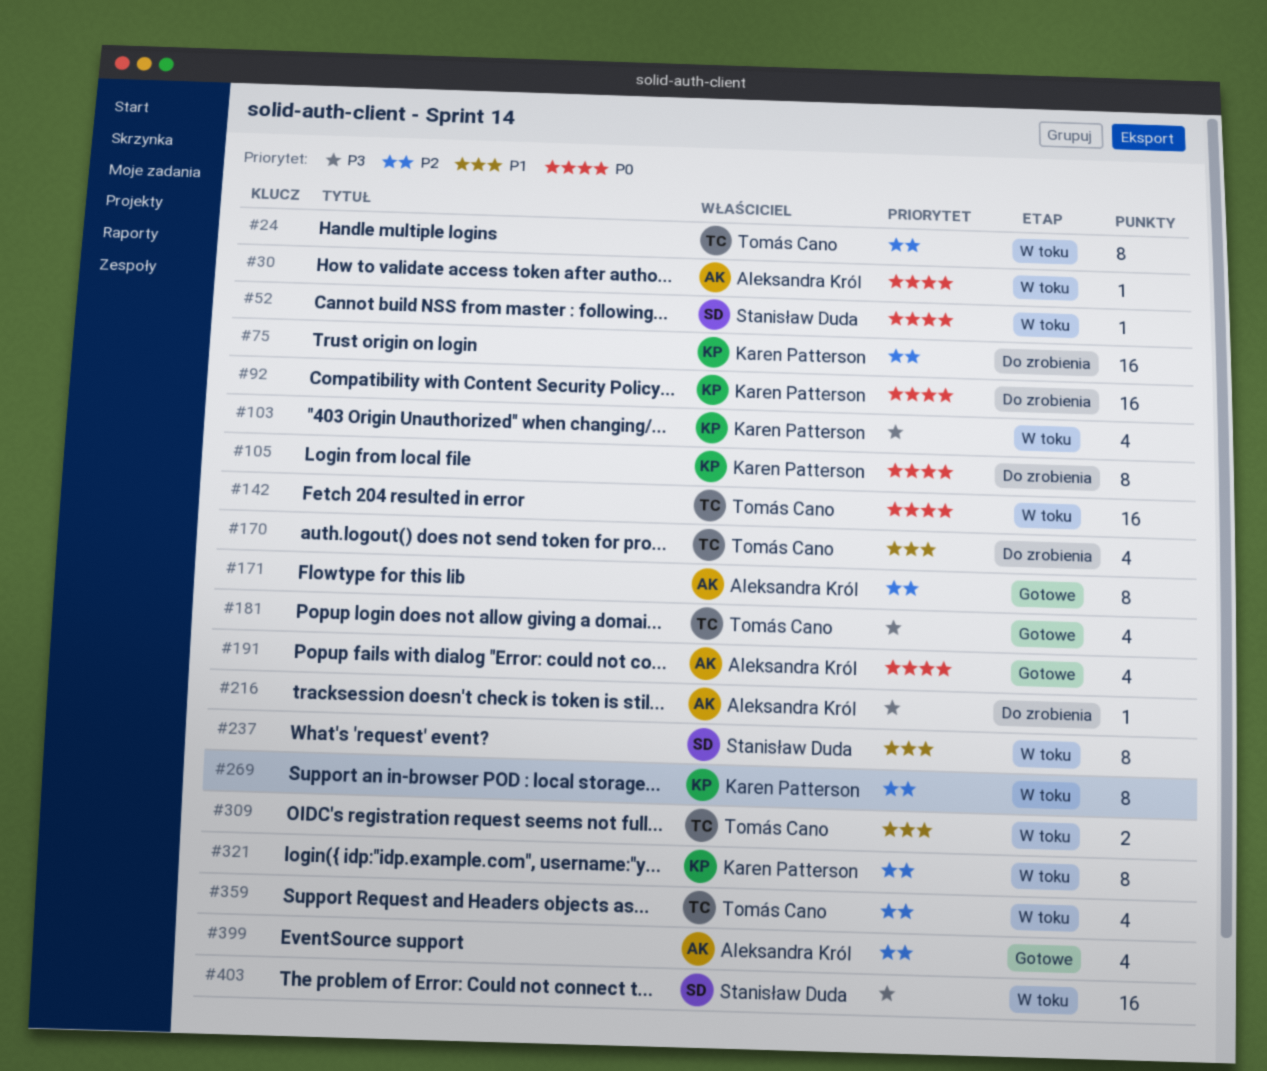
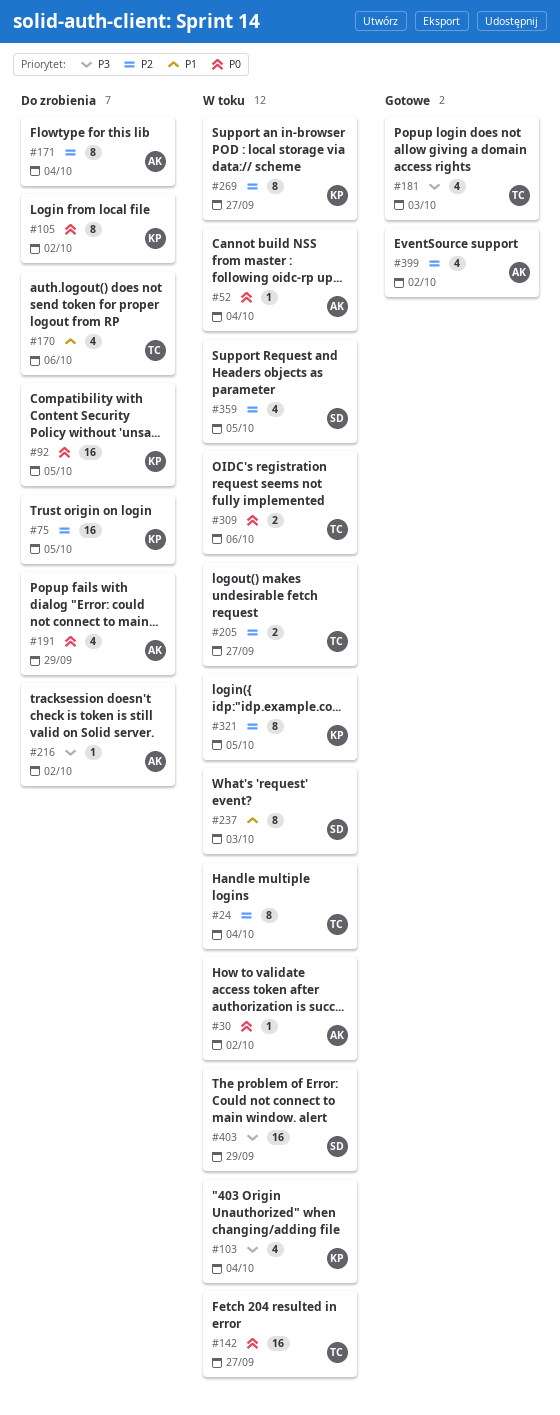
#52, owner: Stanisław Duda -> Aleksandra Król
#171, status: Gotowe -> Do zrobienia
#191, status: Gotowe -> Do zrobienia
#205: none -> present
#309, priority: P1 -> P0
#359, owner: Tomás Cano -> Stanisław Duda

